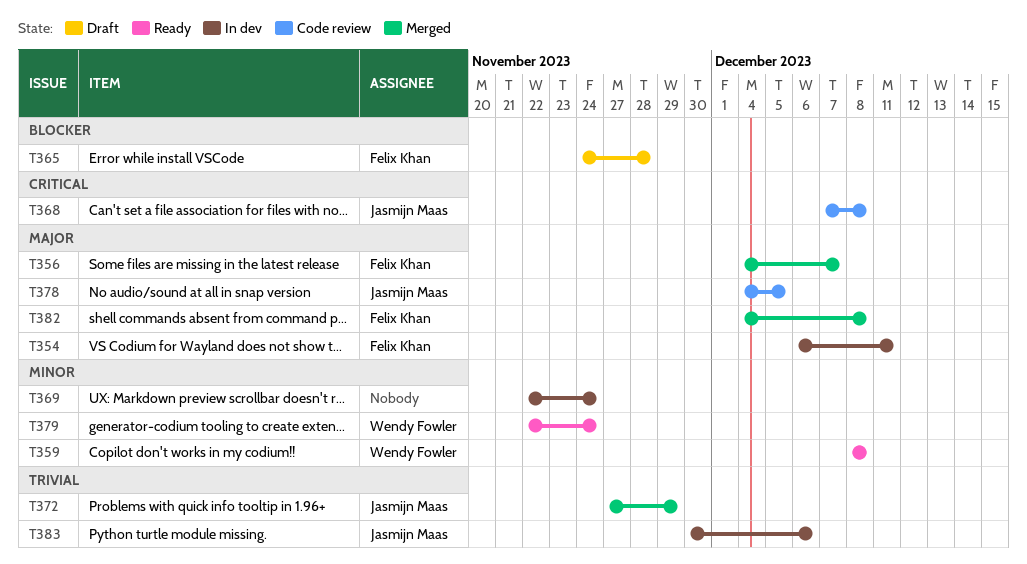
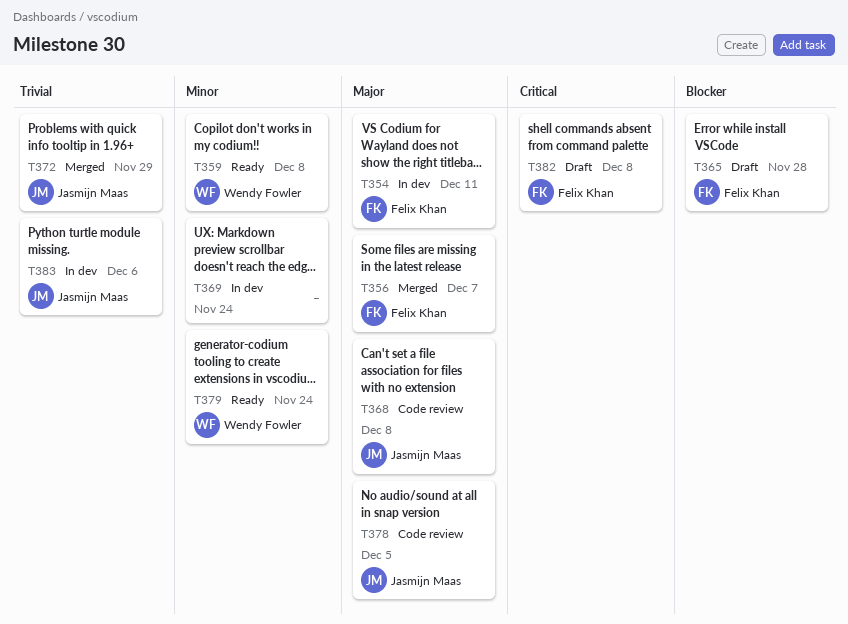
T368, priority: Critical -> Major
T382, status: Merged -> Draft
T382, priority: Major -> Critical

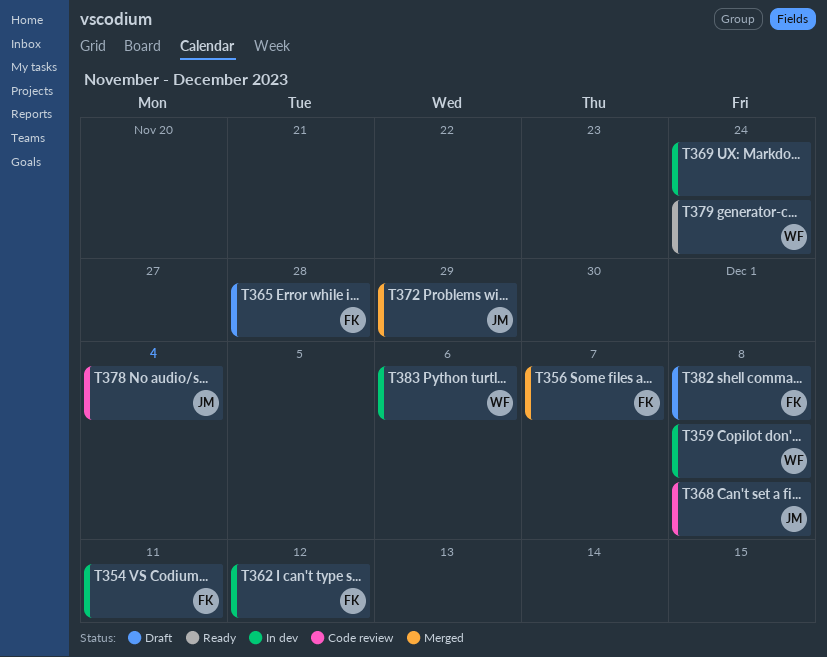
T359, status: Ready -> In dev
T362: none -> present
T378, due: Dec 5 -> Dec 4
T383, owner: Jasmijn Maas -> Wendy Fowler

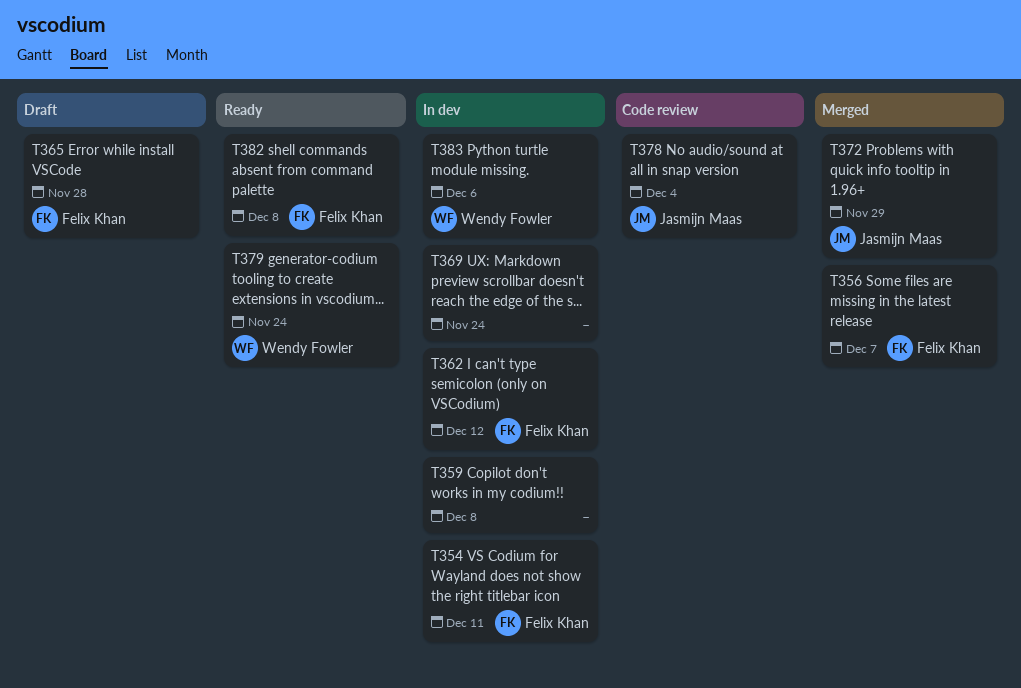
T359, owner: Wendy Fowler -> none
T368: present -> none
T382, status: Draft -> Ready

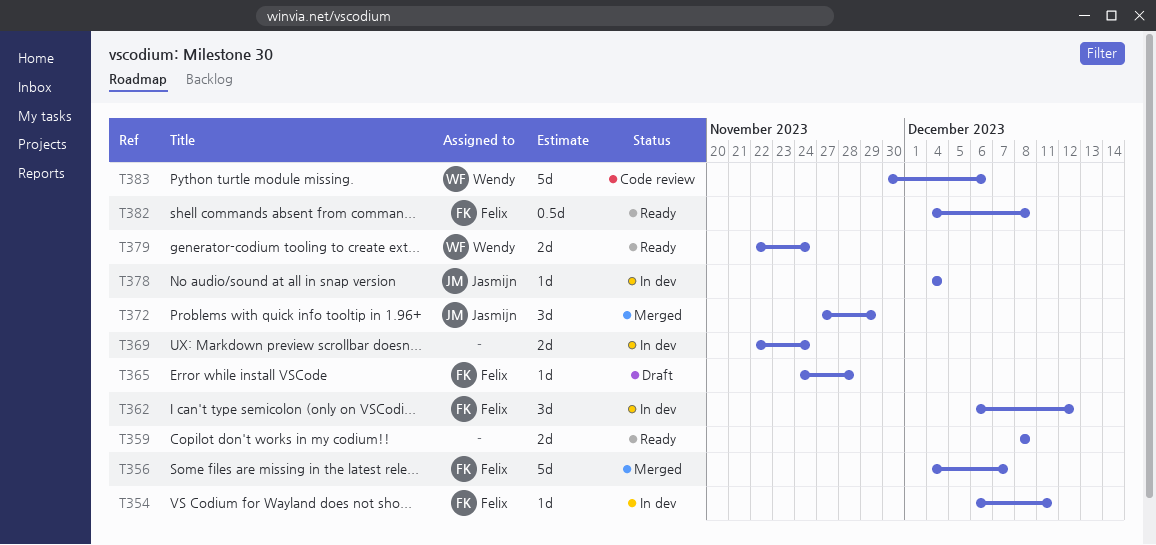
T359, status: In dev -> Ready
T378, status: Code review -> In dev
T383, status: In dev -> Code review

